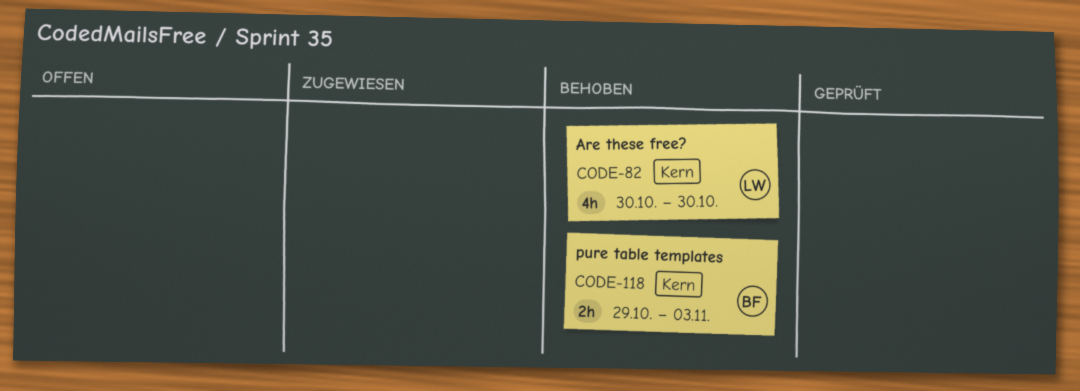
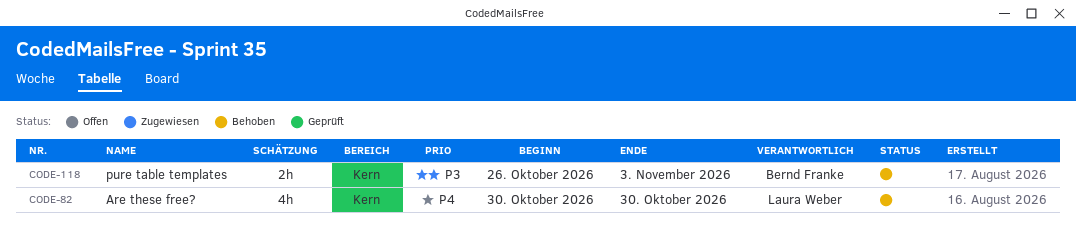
CODE-118, start: Oct 29 -> Oct 26

